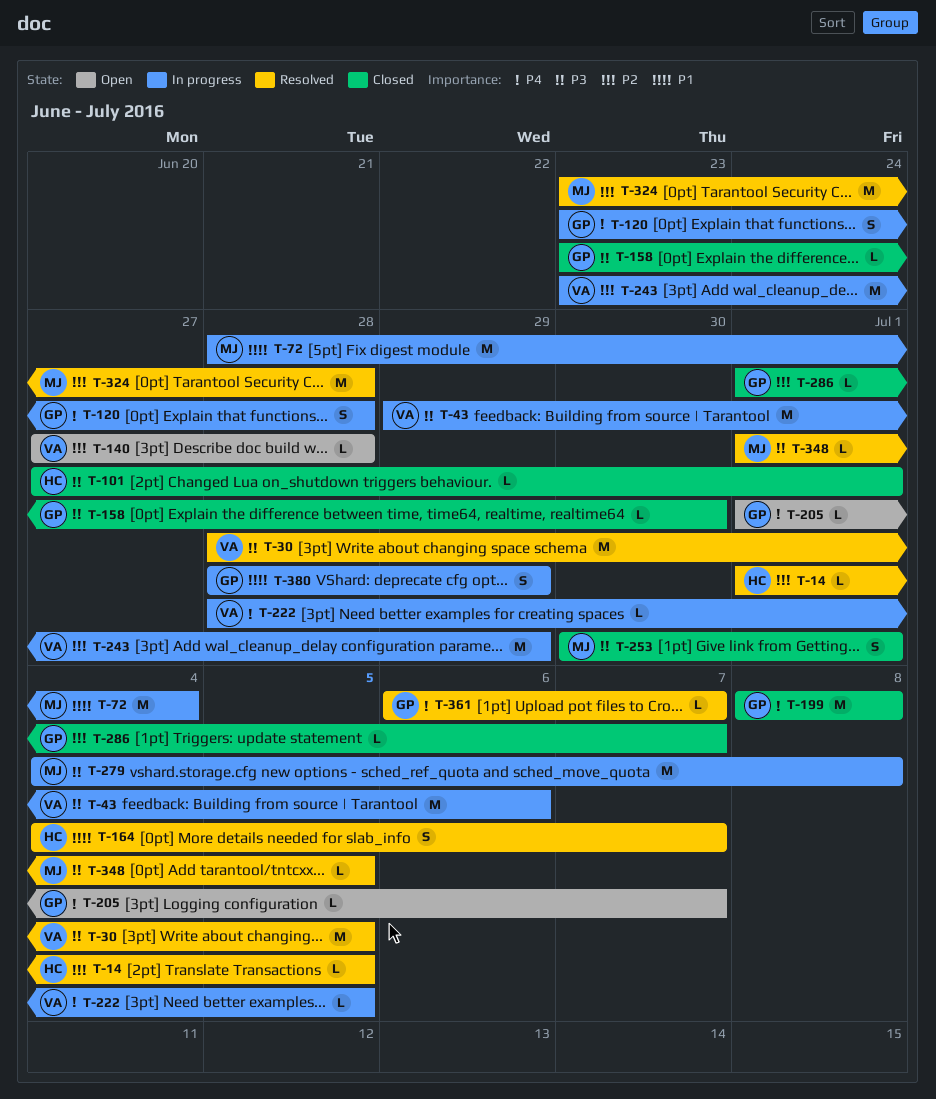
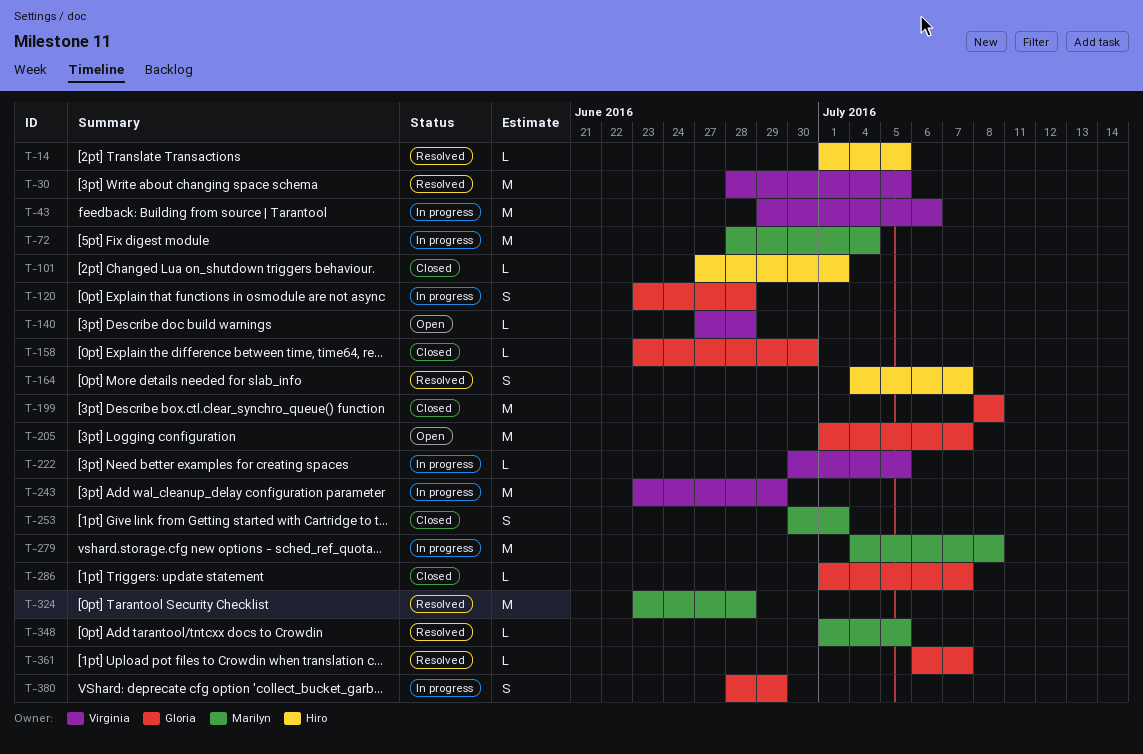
T-205, estimate: L -> M
T-222, start: Jun 28 -> Jun 30

